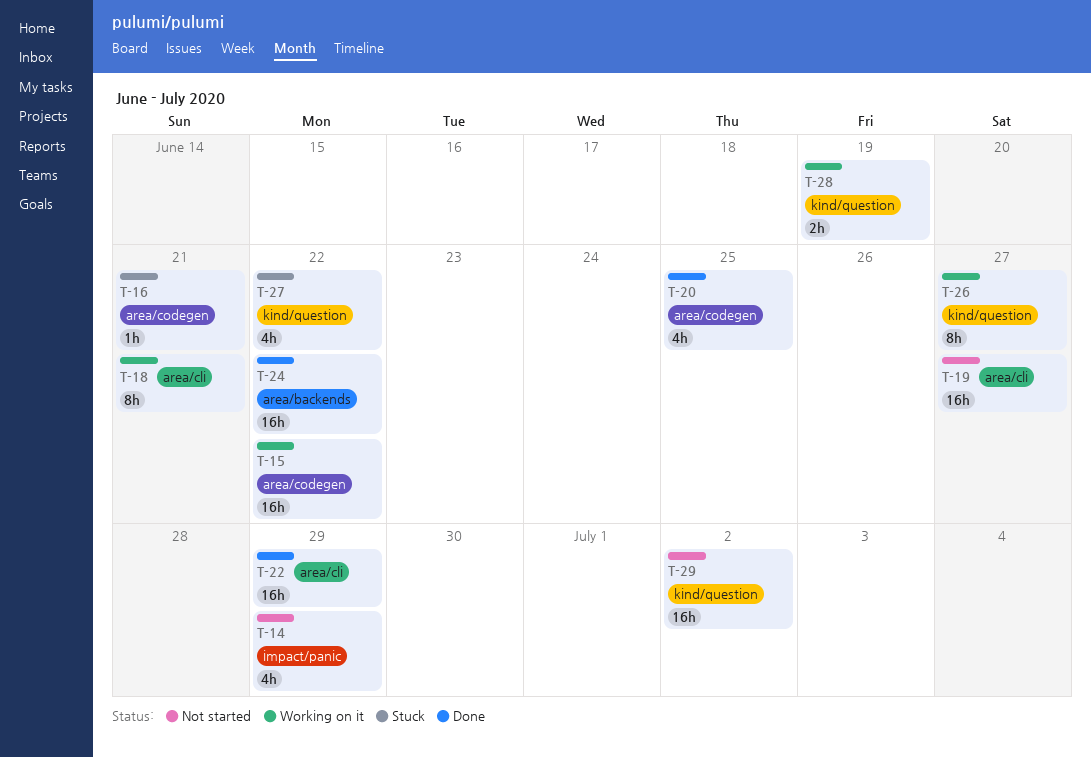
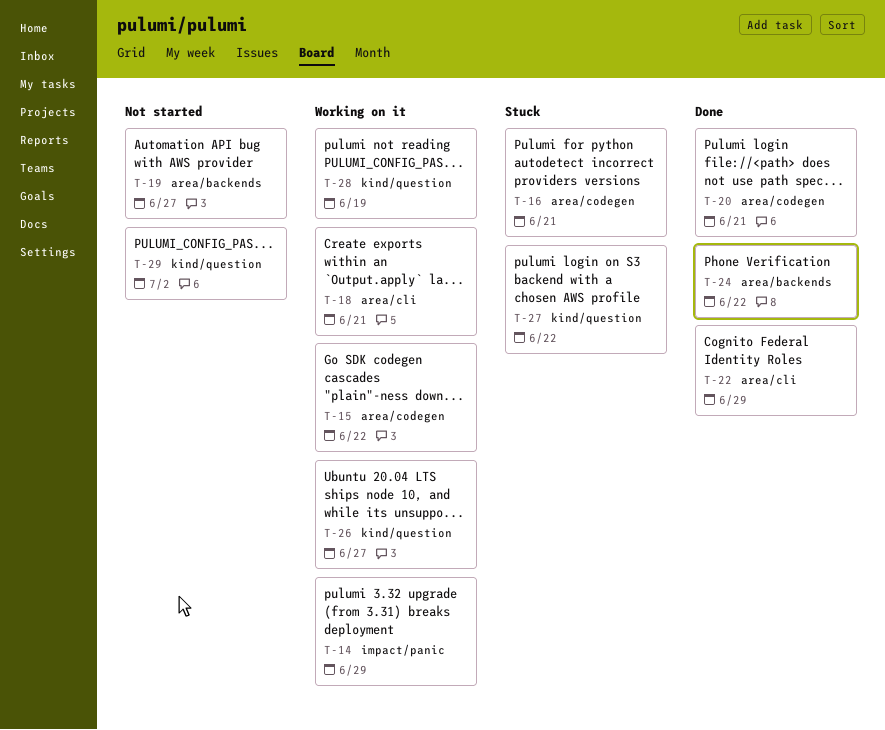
T-14, status: Not started -> Working on it
T-19, label: area/cli -> area/backends
T-20, due: Jun 25 -> Jun 21

